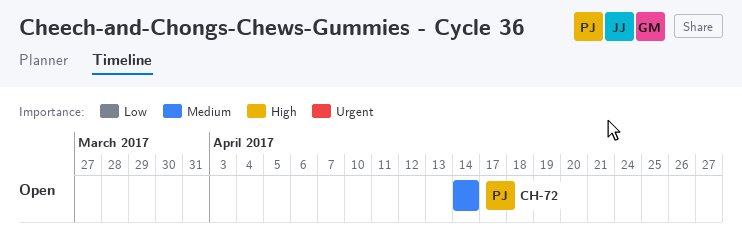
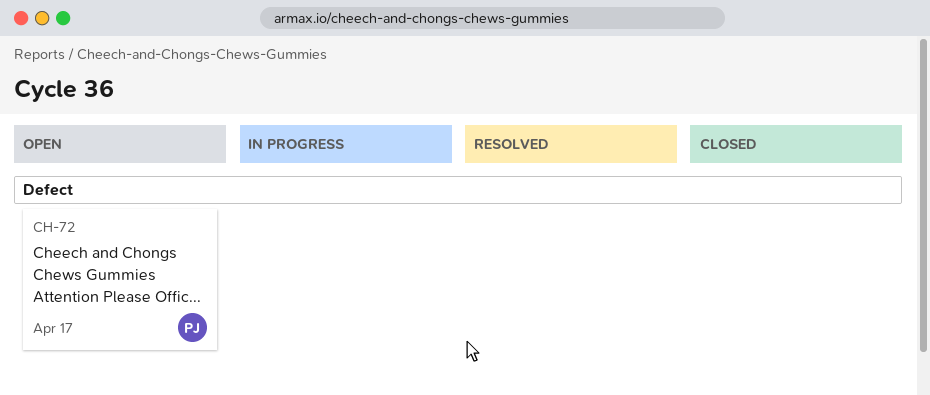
CH-72, due: Apr 14 -> Apr 17

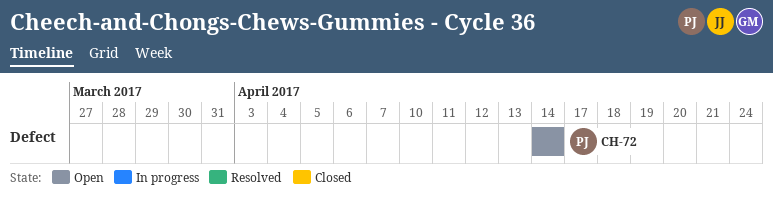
CH-72, due: Apr 17 -> Apr 14

